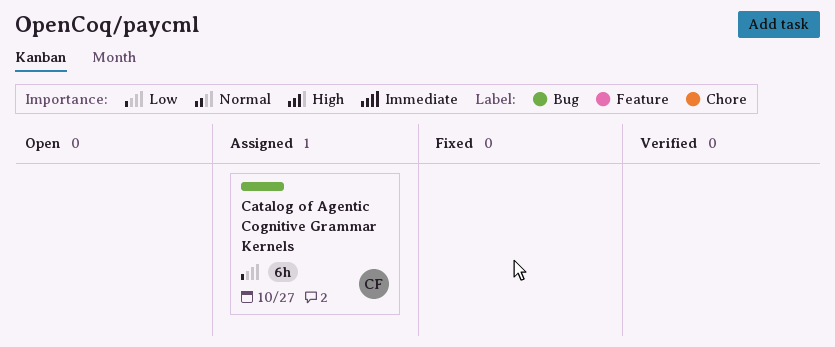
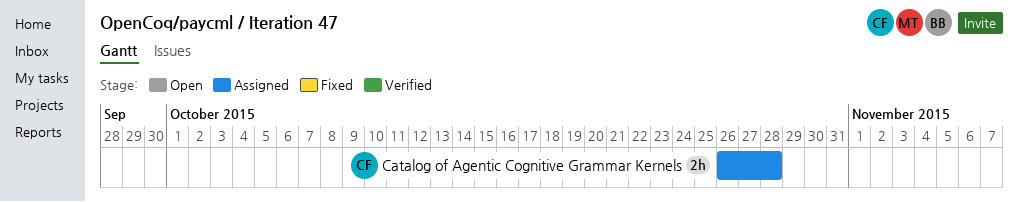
Catalog of Agentic Cognitive Grammar Kernels, estimate: 6h -> 2h
Catalog of Agentic Cognitive Grammar Kernels, due: Oct 27 -> Oct 28

